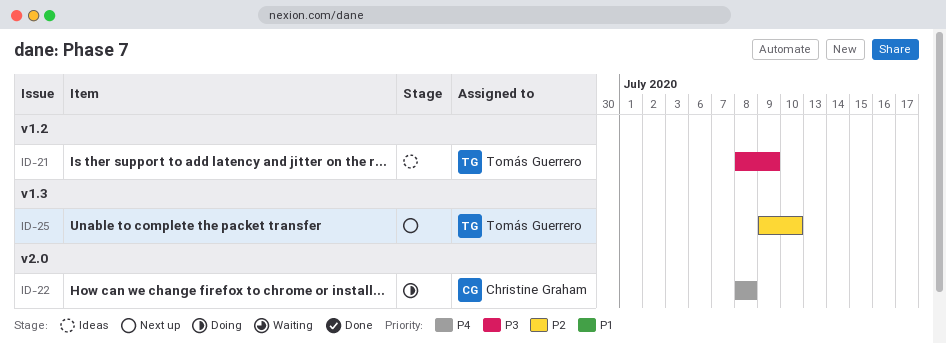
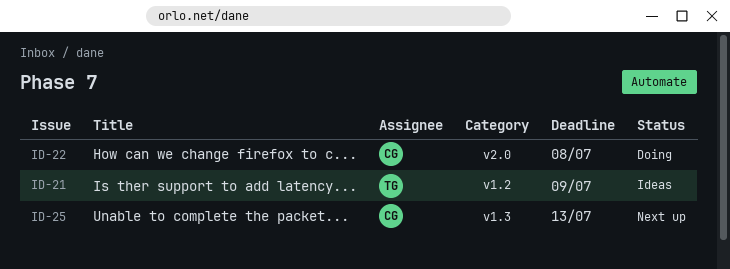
ID-25, owner: Tomás Guerrero -> Christine Graham
ID-25, due: Jul 10 -> Jul 13

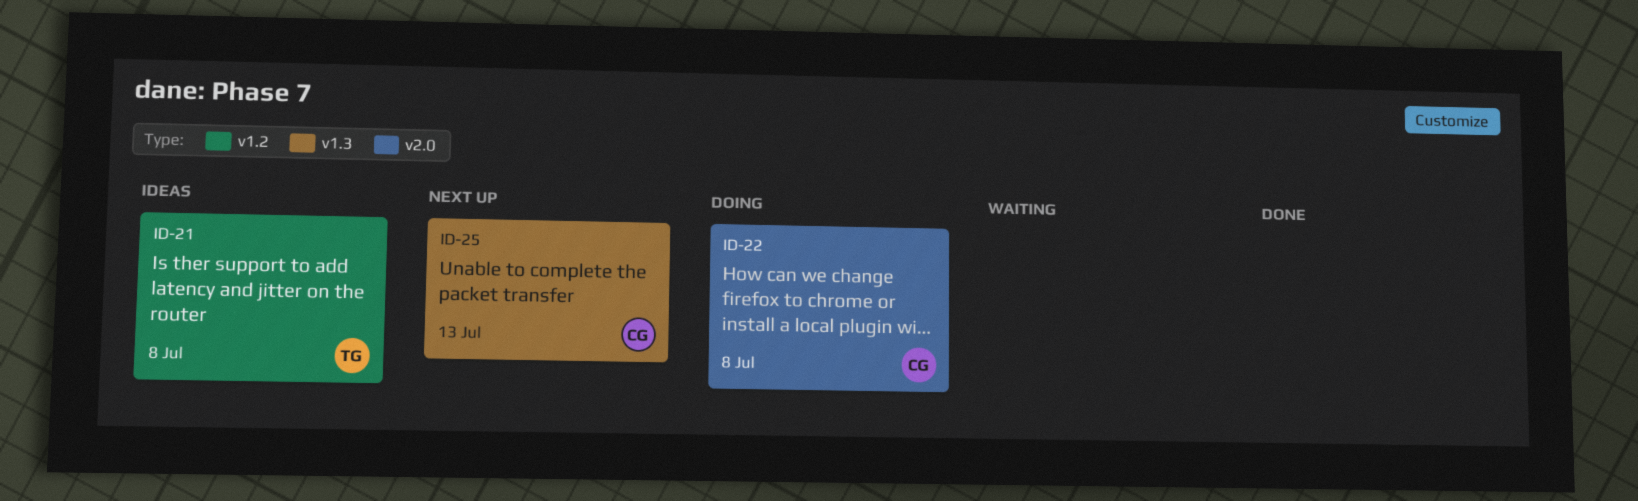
ID-21, due: Jul 9 -> Jul 8

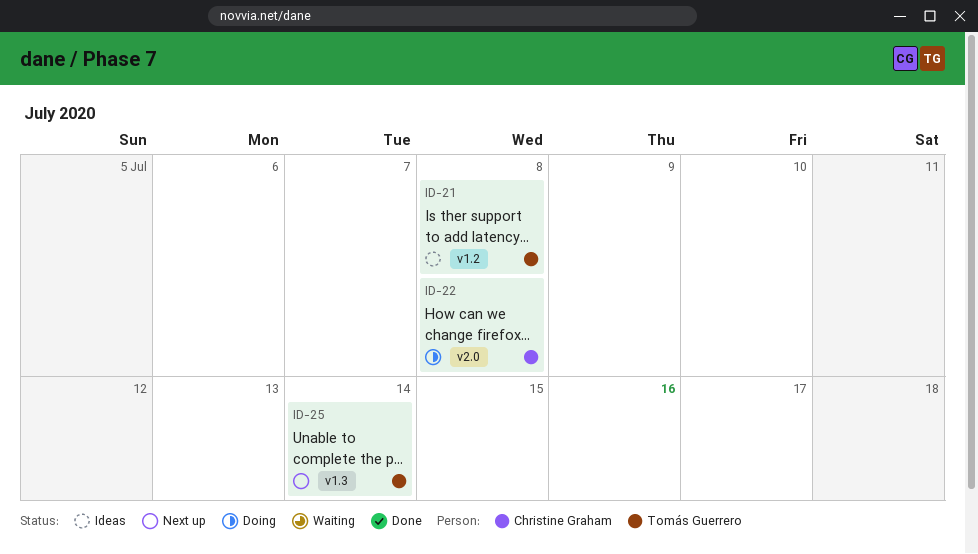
ID-25, owner: Christine Graham -> Tomás Guerrero
ID-25, due: Jul 13 -> Jul 14

